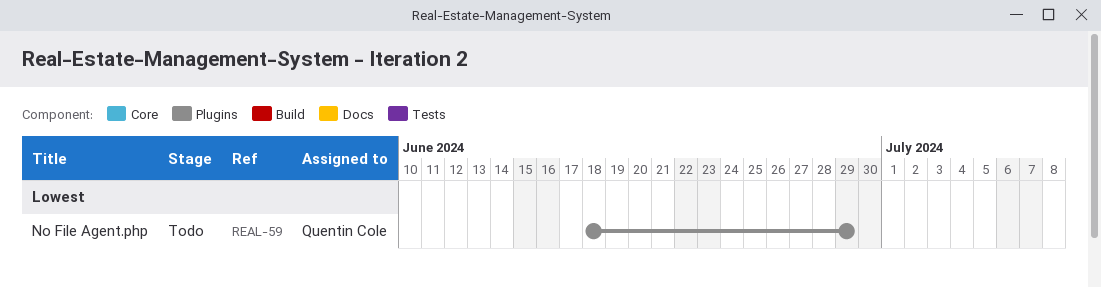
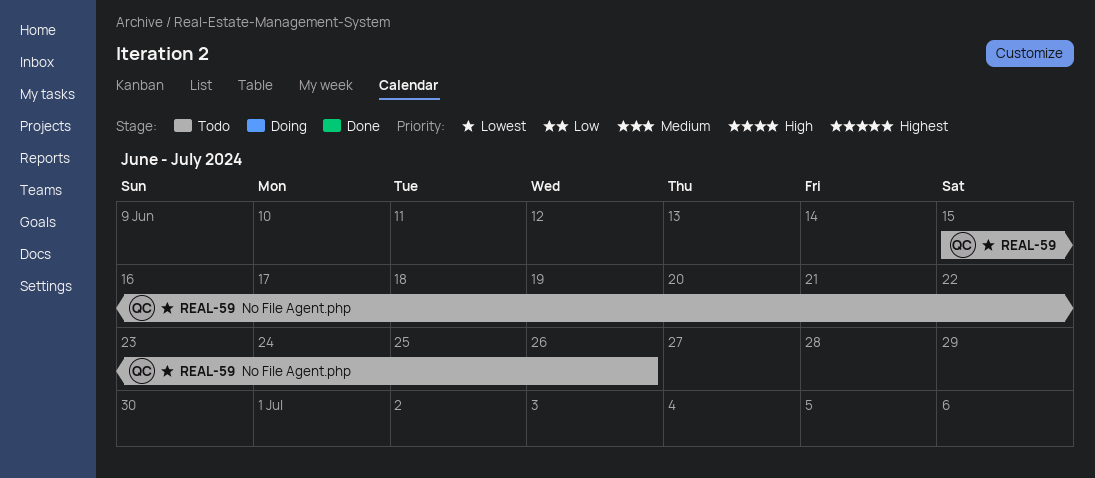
REAL-59, start: Jun 18 -> Jun 15
REAL-59, due: Jun 29 -> Jun 26

